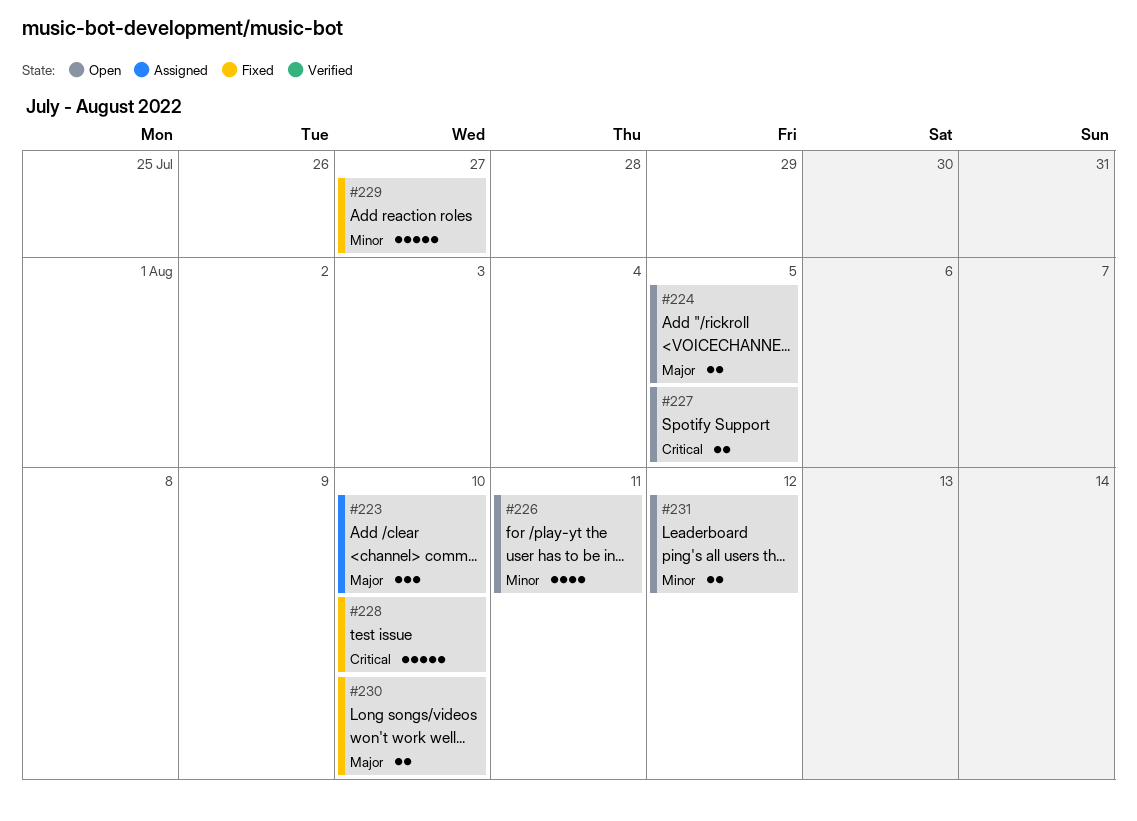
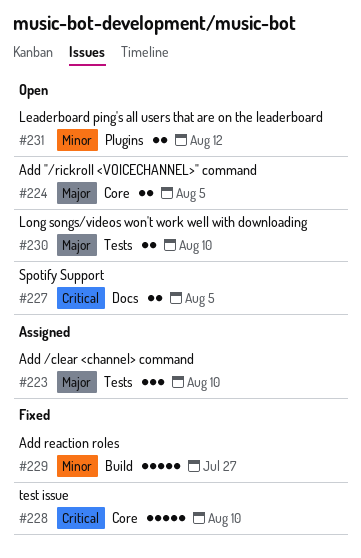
#226: present -> none
#230, status: Fixed -> Open

